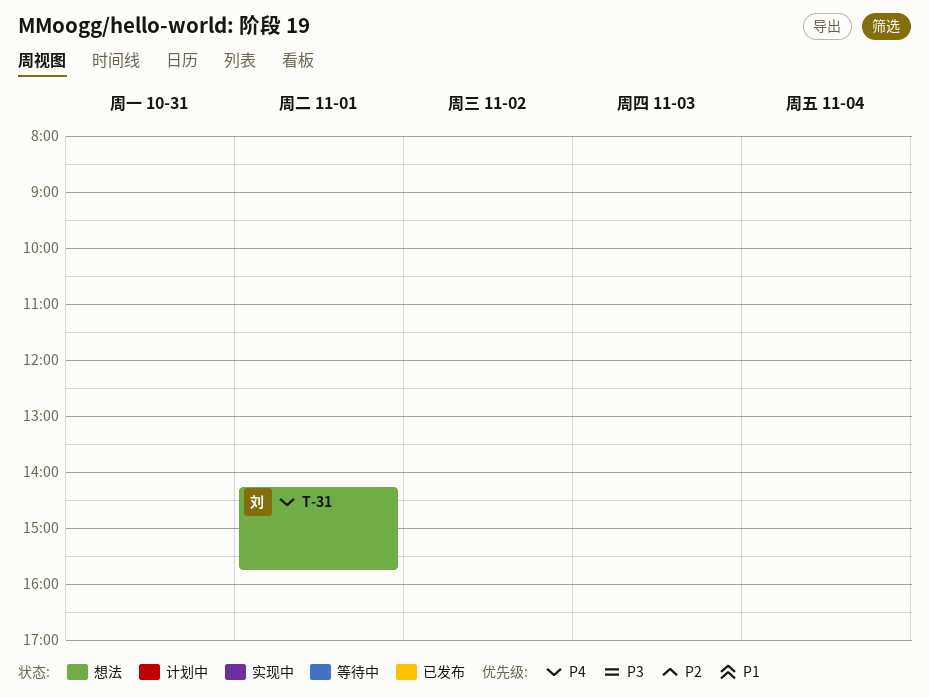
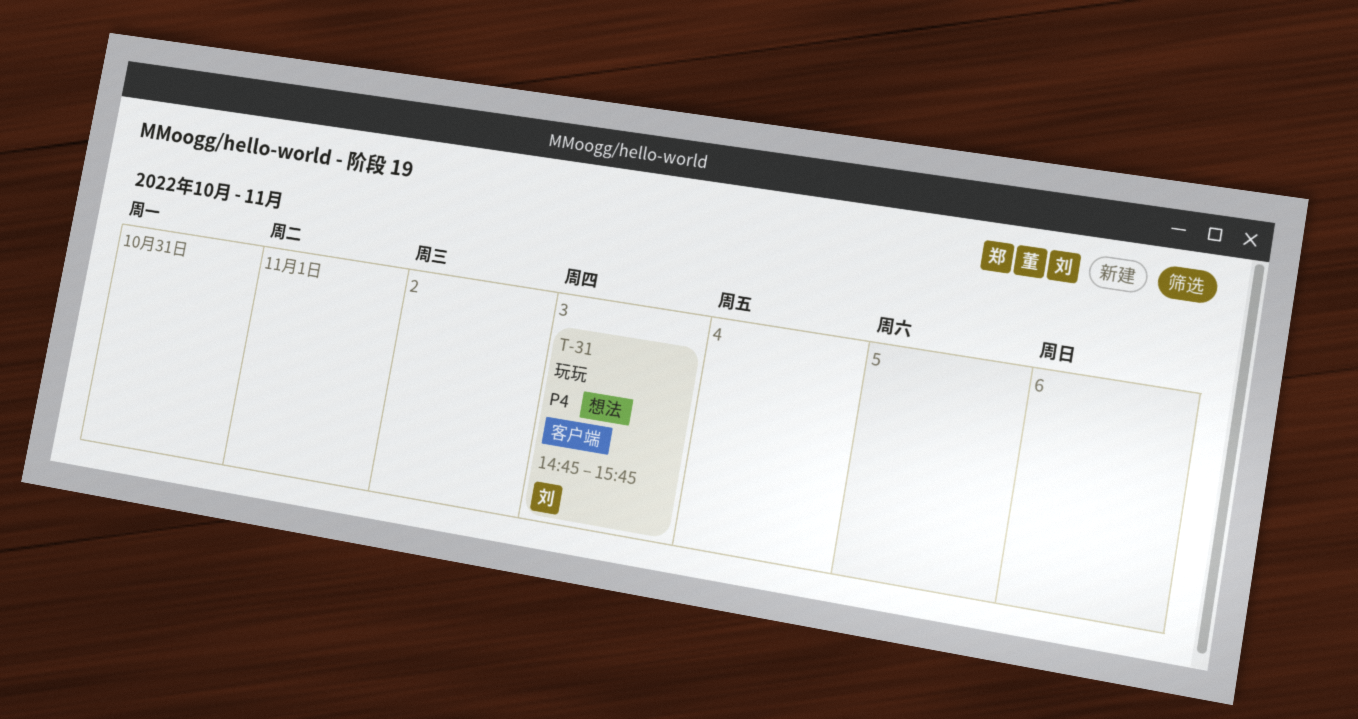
T-31, day: Nov 1 -> Nov 3
T-31, begins: 14:15 -> 14:45

